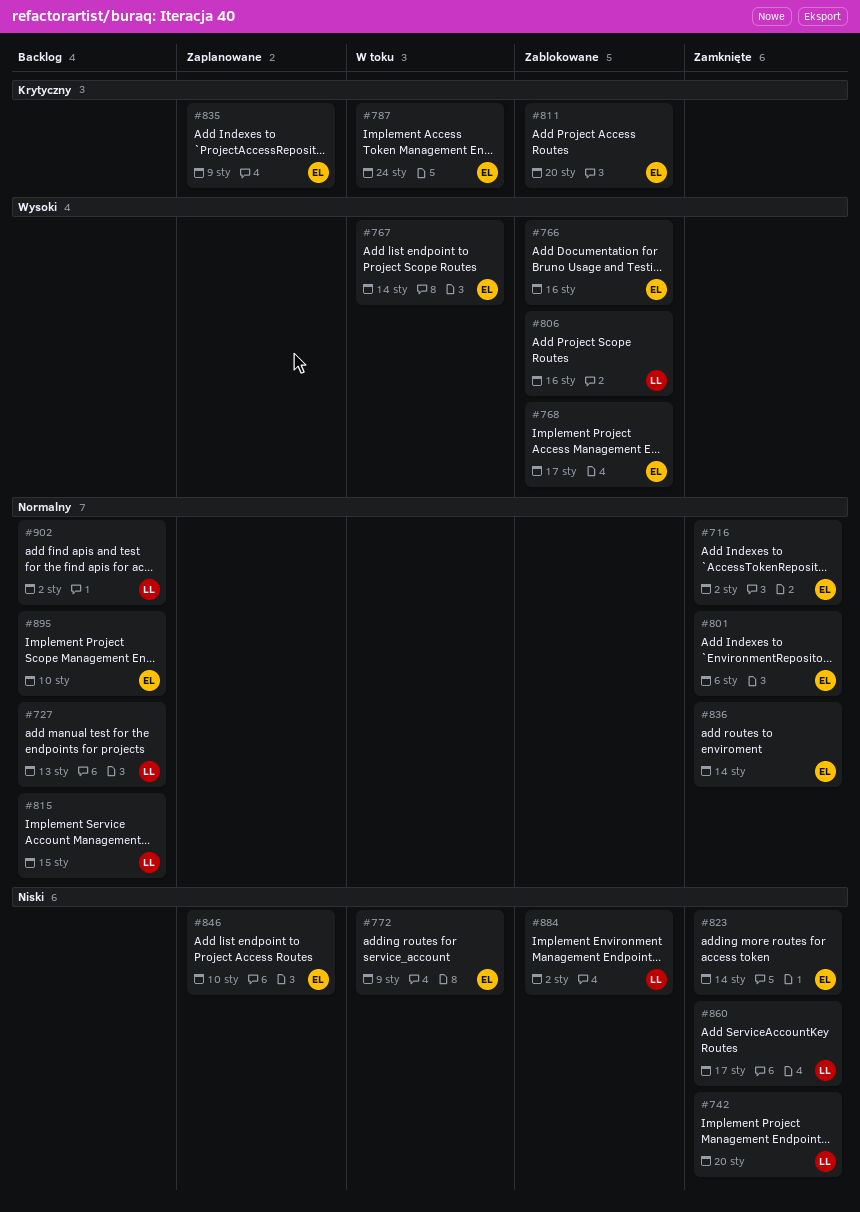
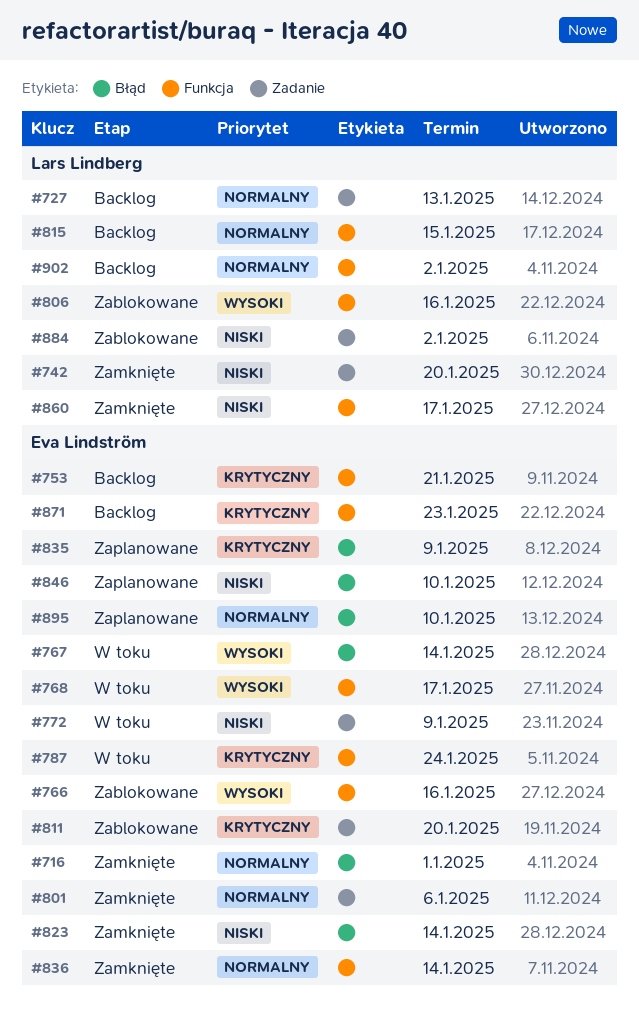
#716, due: Jan 2 -> Jan 1
#753: none -> present
#768, status: Zablokowane -> W toku
#871: none -> present
#895, status: Backlog -> Zaplanowane

